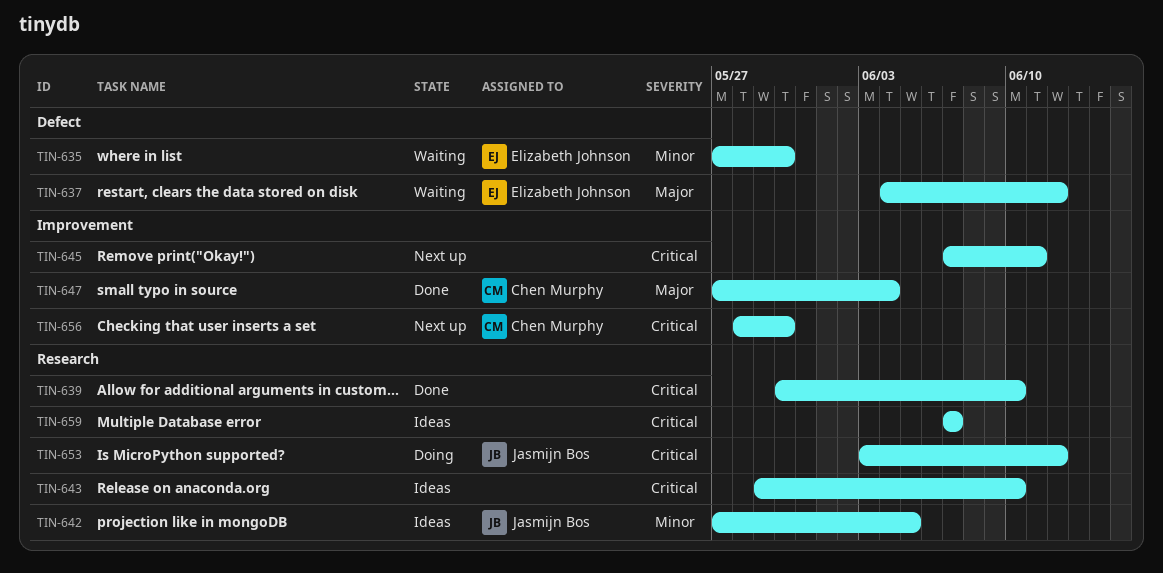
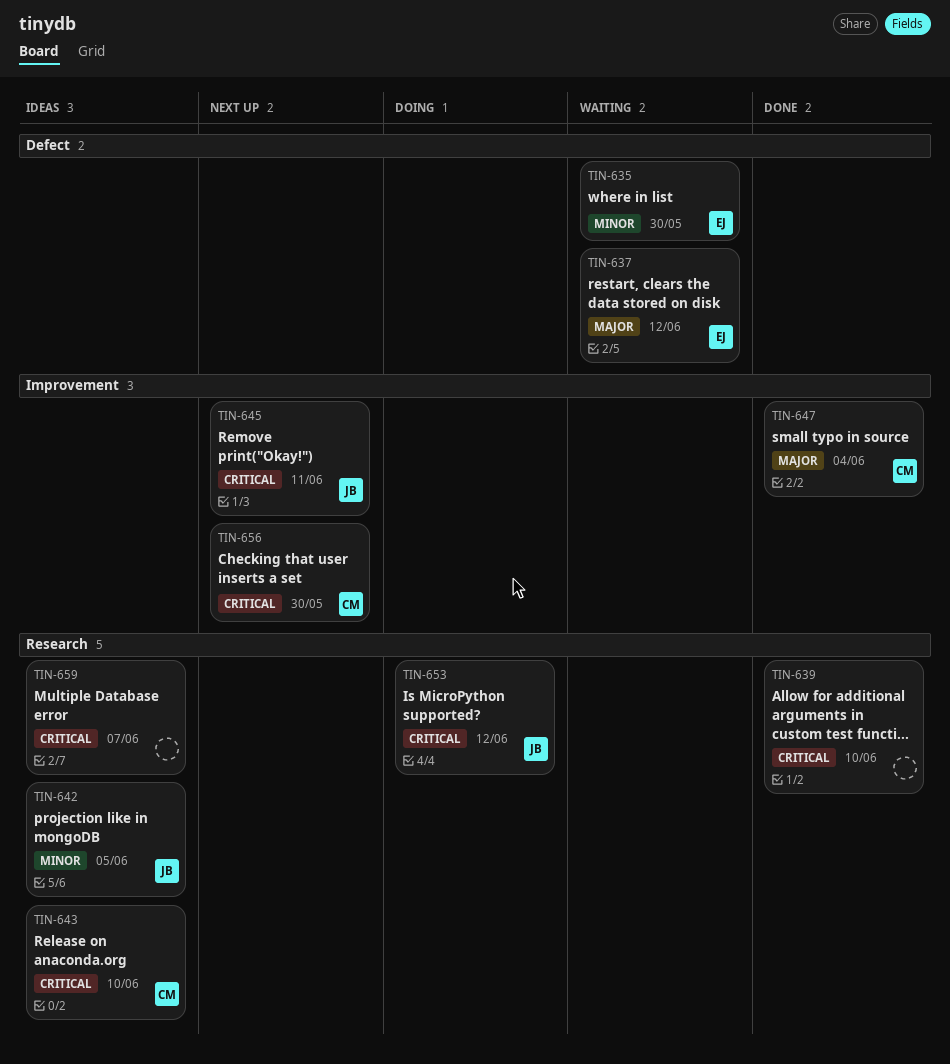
TIN-643, owner: none -> Chen Murphy
TIN-645, owner: none -> Jasmijn Bos

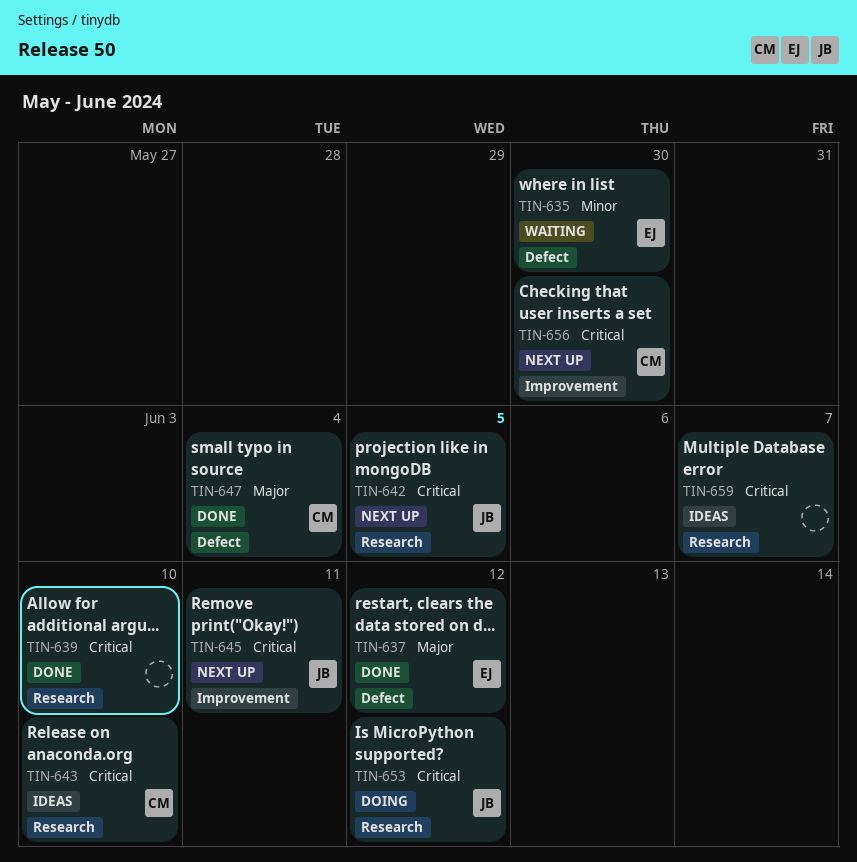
TIN-637, status: Waiting -> Done
TIN-642, status: Ideas -> Next up
TIN-642, priority: Minor -> Critical
TIN-647, label: Improvement -> Defect

